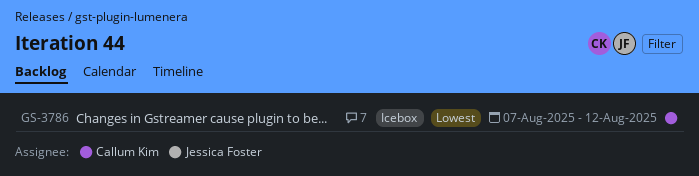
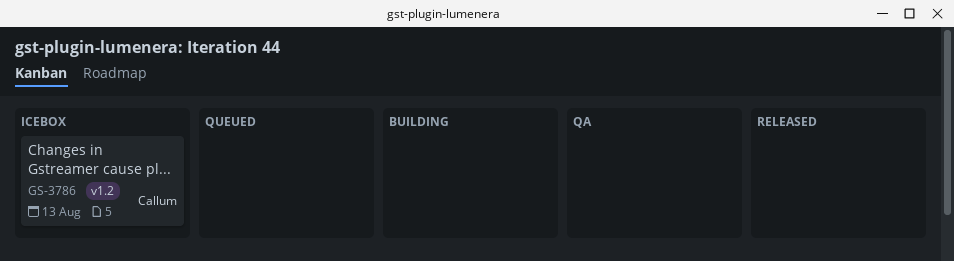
GS-3786, due: Aug 12 -> Aug 13

